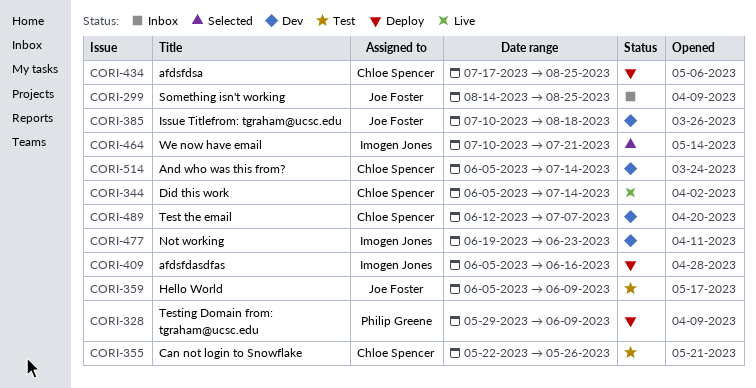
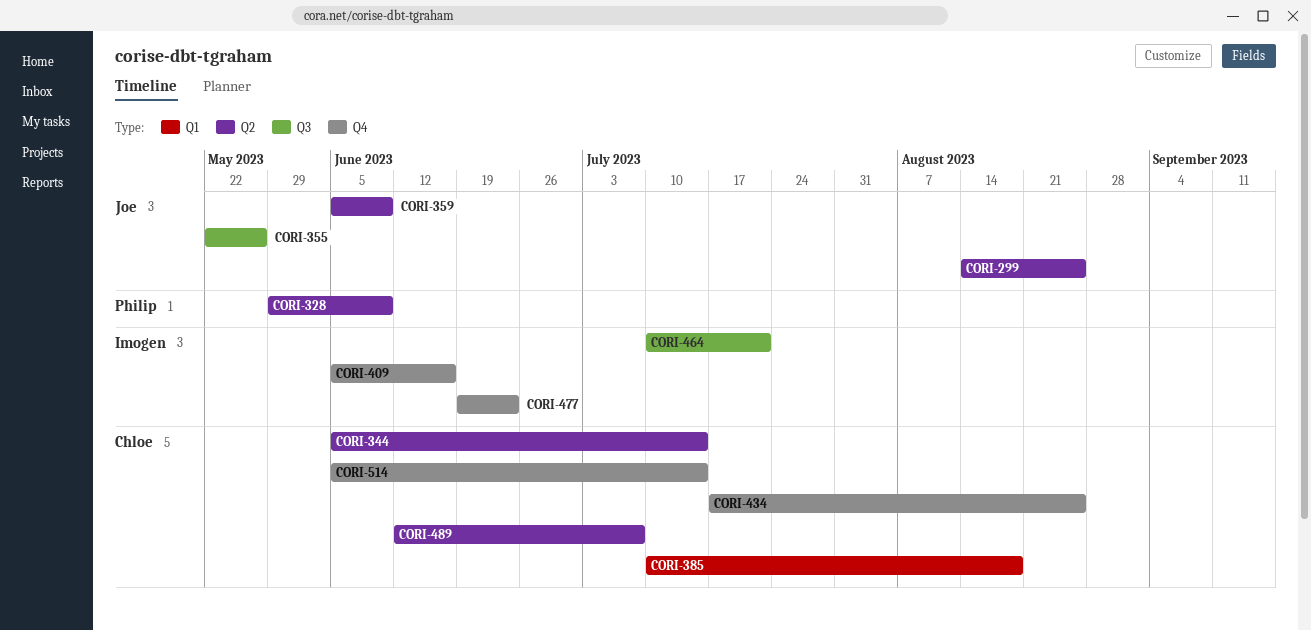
CORI-355, owner: Chloe Spencer -> Joe Foster
CORI-385, owner: Joe Foster -> Chloe Spencer

